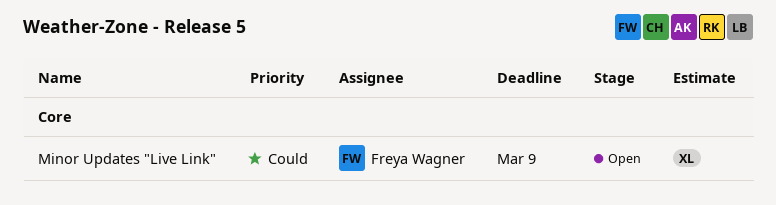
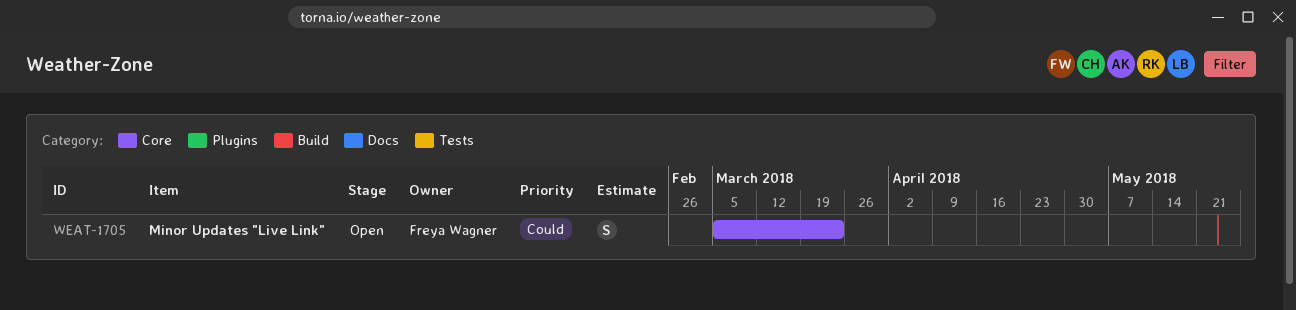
Minor Updates "Live Link", estimate: XL -> S
Minor Updates "Live Link", due: Mar 9 -> Mar 23

